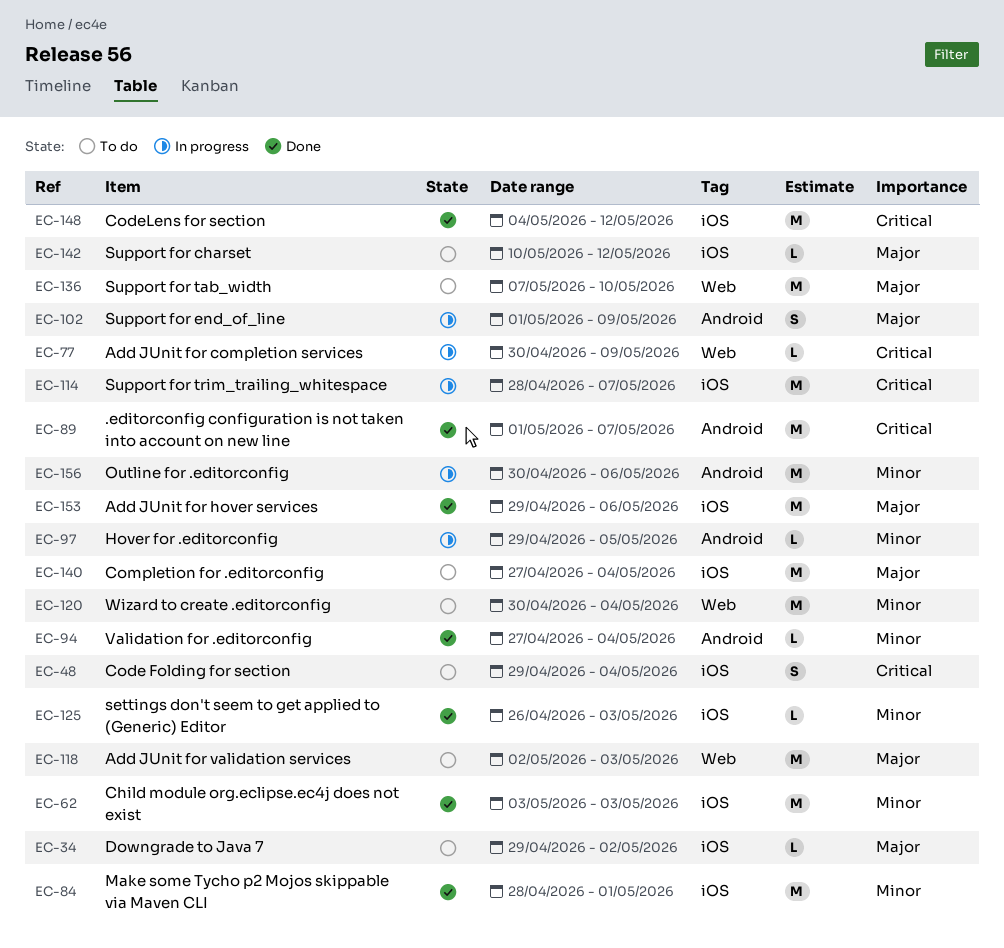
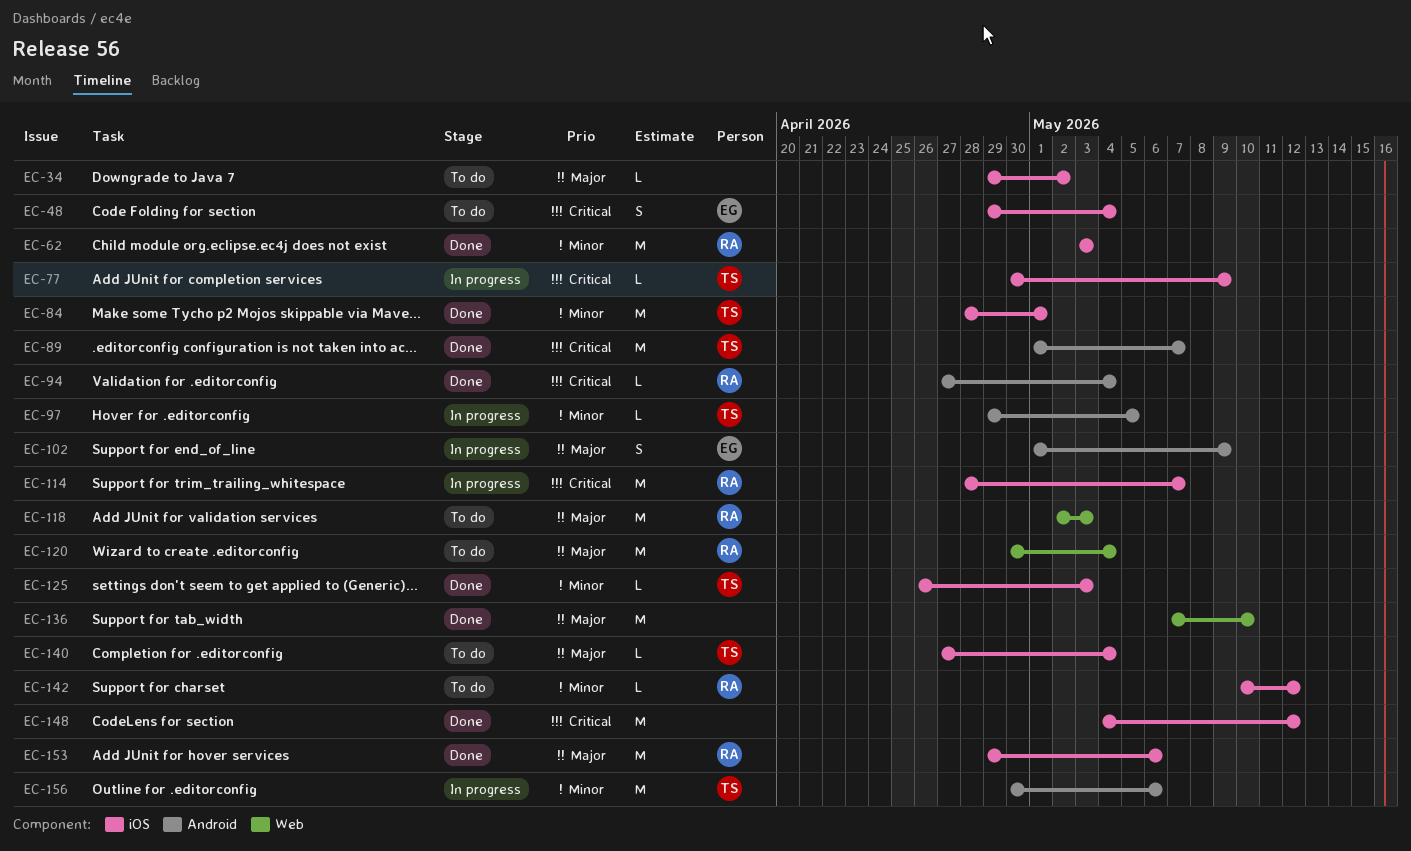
EC-77, label: Web -> iOS
EC-94, priority: Minor -> Critical
EC-120, priority: Minor -> Major
EC-136, status: To do -> Done
EC-140, estimate: M -> L
EC-142, priority: Major -> Minor

